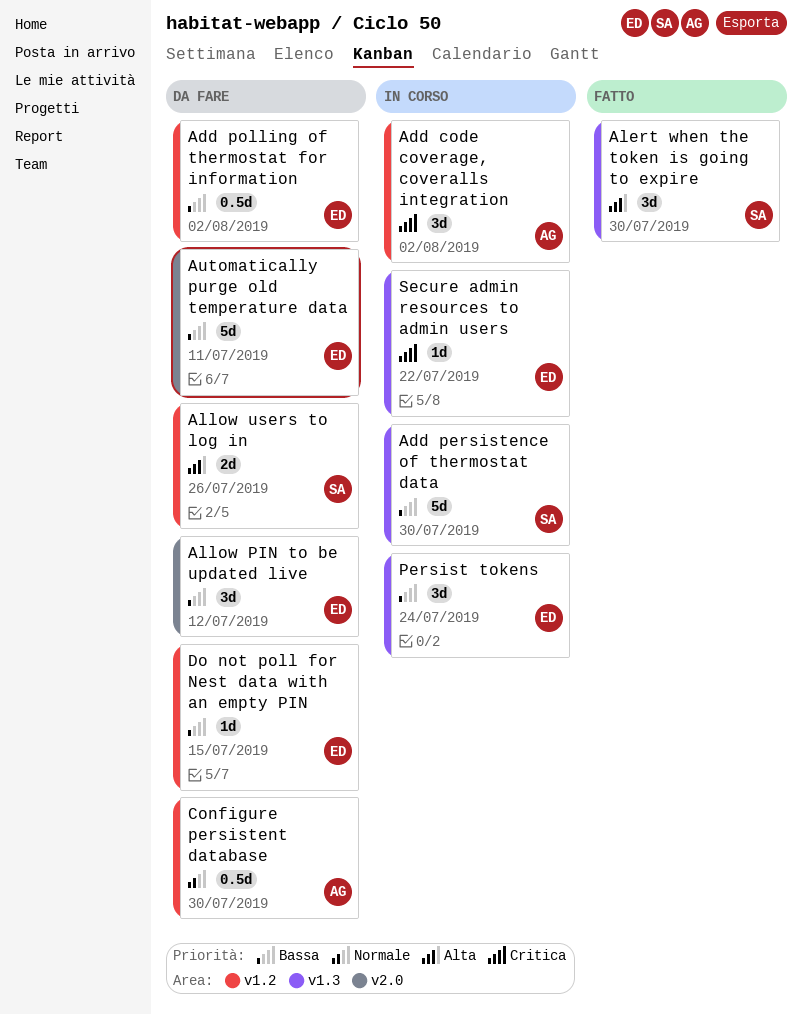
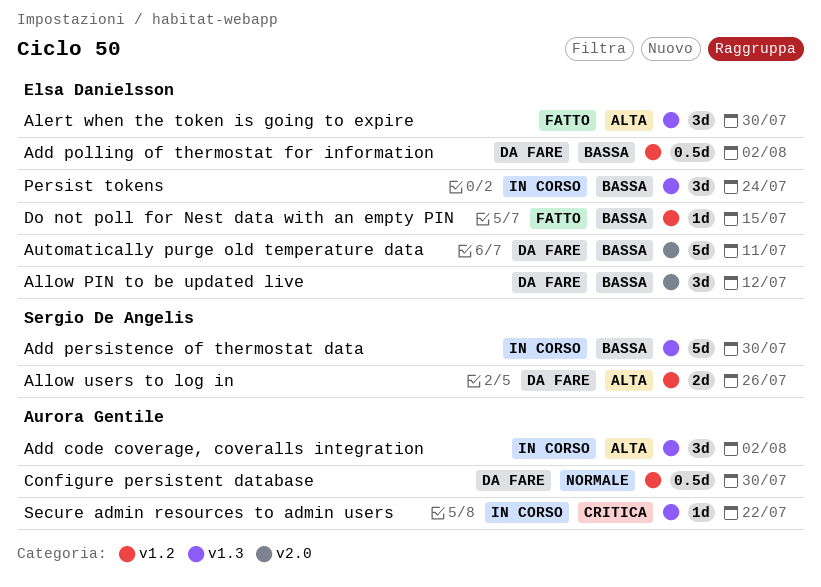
Add code coverage, coveralls integration, priority: Critica -> Alta
Add code coverage, coveralls integration, label: v1.2 -> v1.3
Alert when the token is going to expire, owner: Sergio De Angelis -> Elsa Danielsson
Do not poll for Nest data with an empty PIN, status: Da fare -> Fatto
Secure admin resources to admin users, owner: Elsa Danielsson -> Aurora Gentile

